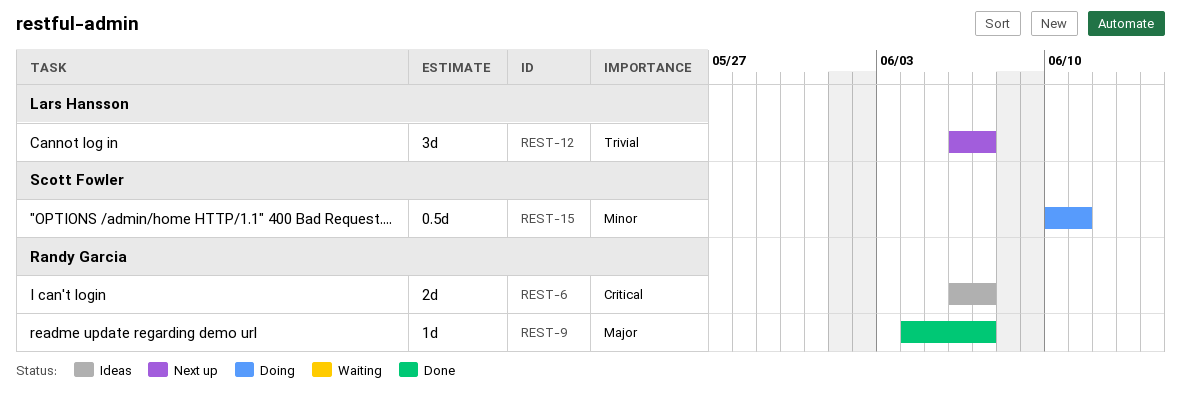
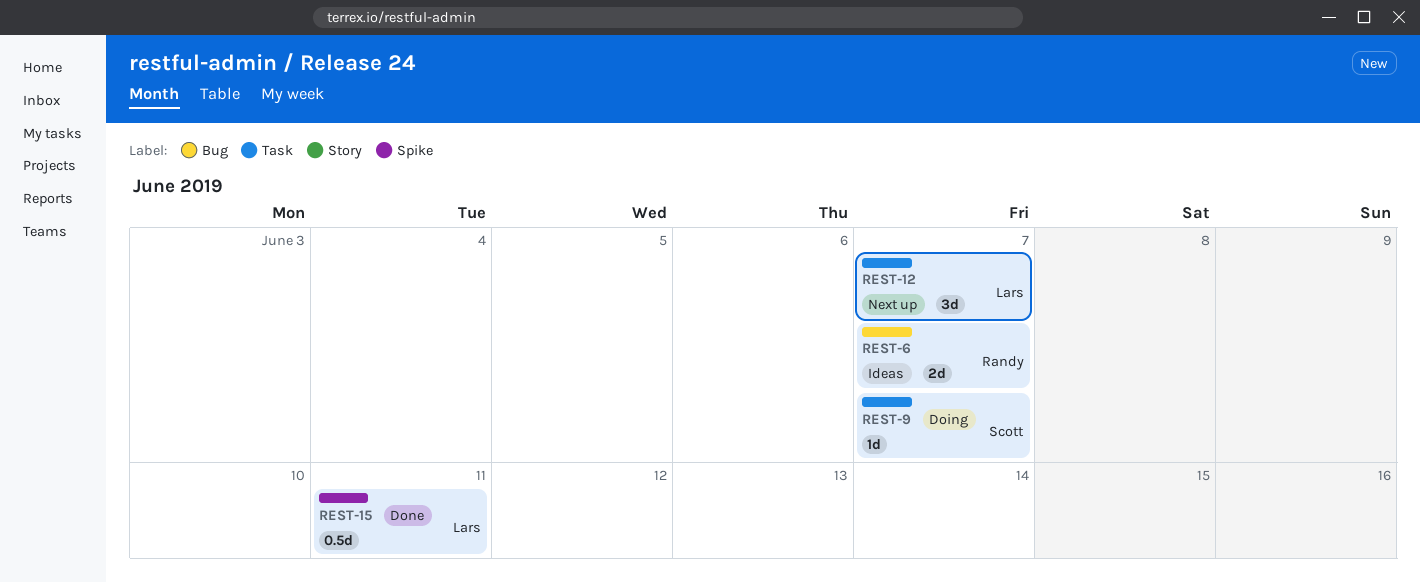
REST-9, status: Done -> Doing
REST-9, owner: Randy Garcia -> Scott Fowler
REST-15, status: Doing -> Done
REST-15, owner: Scott Fowler -> Lars Hansson

